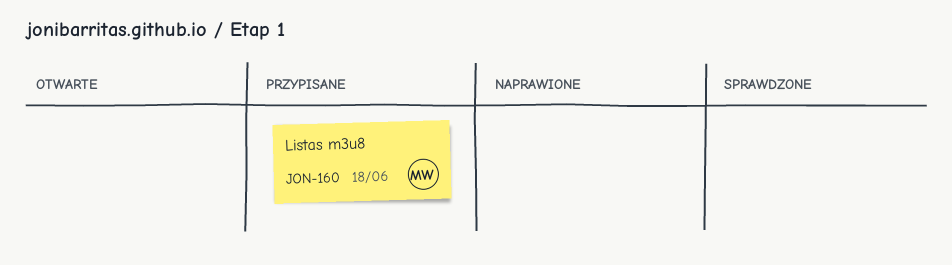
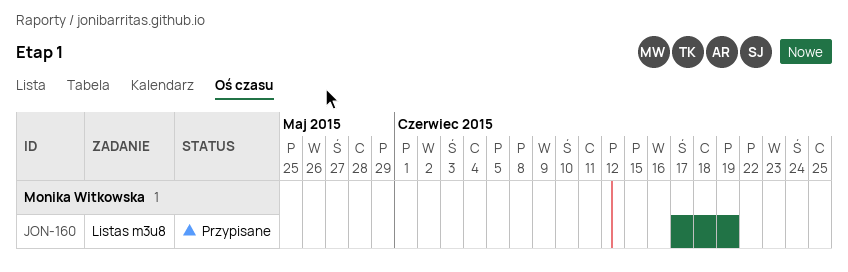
JON-160, due: Jun 18 -> Jun 19

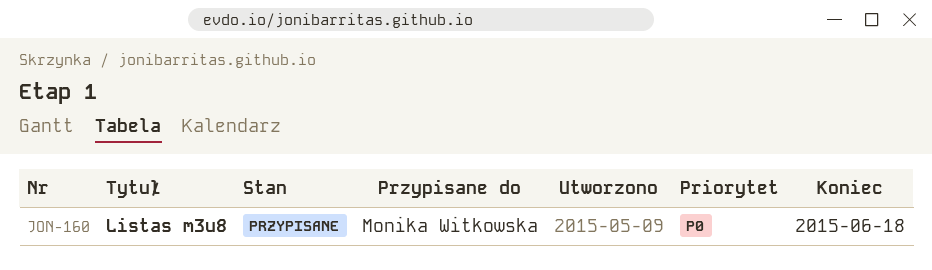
JON-160, due: Jun 19 -> Jun 18

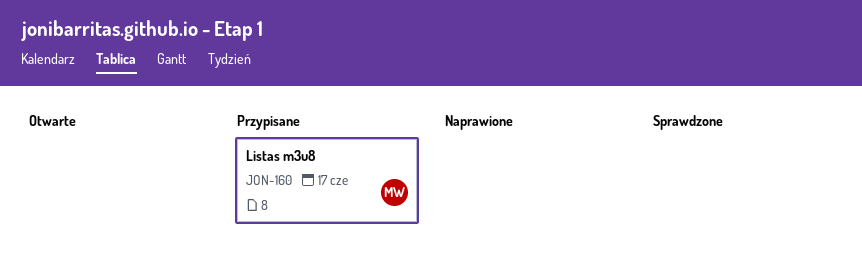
JON-160, due: Jun 18 -> Jun 17

